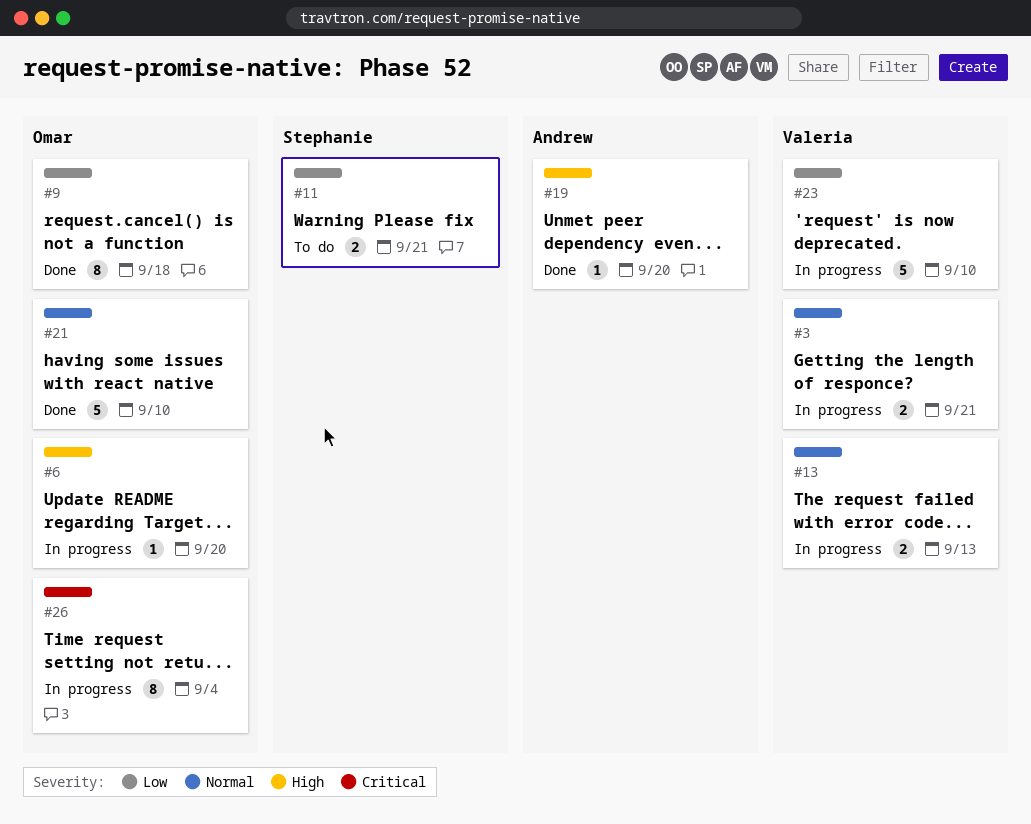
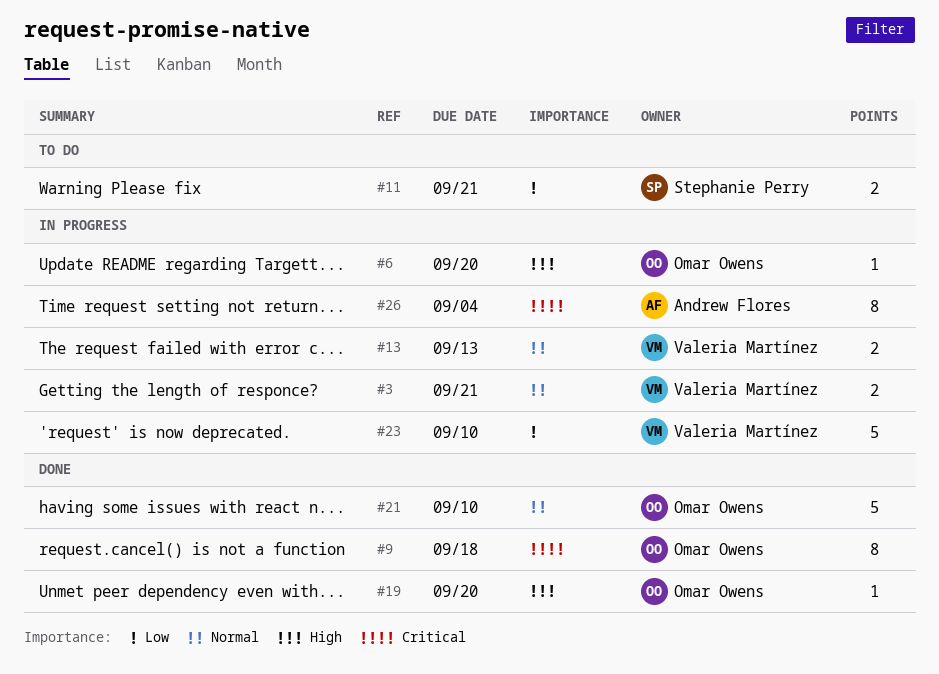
#9, priority: Low -> Critical
#19, owner: Andrew Flores -> Omar Owens
#26, owner: Omar Owens -> Andrew Flores

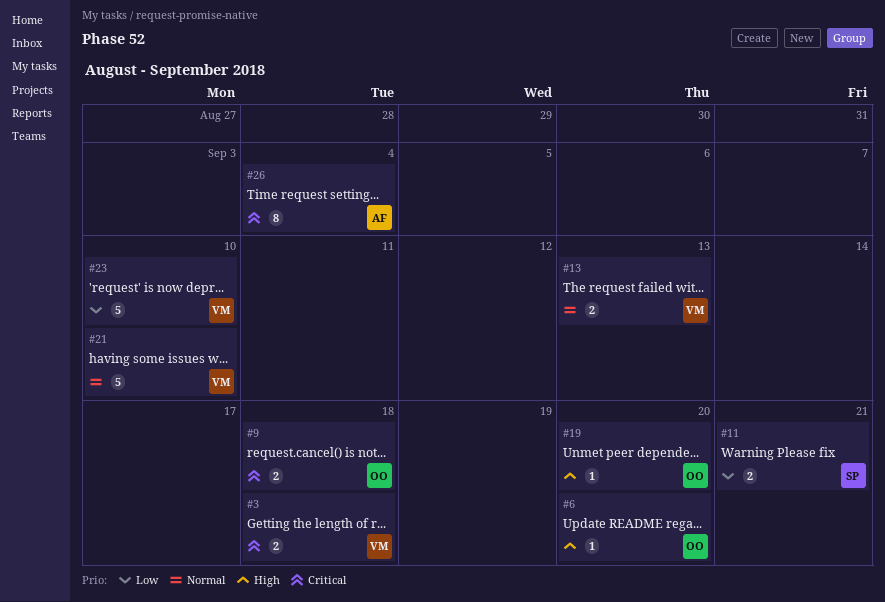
#3, priority: Normal -> Critical
#3, due: Sep 21 -> Sep 18
#9, estimate: 8 -> 2
#21, owner: Omar Owens -> Valeria Martínez

